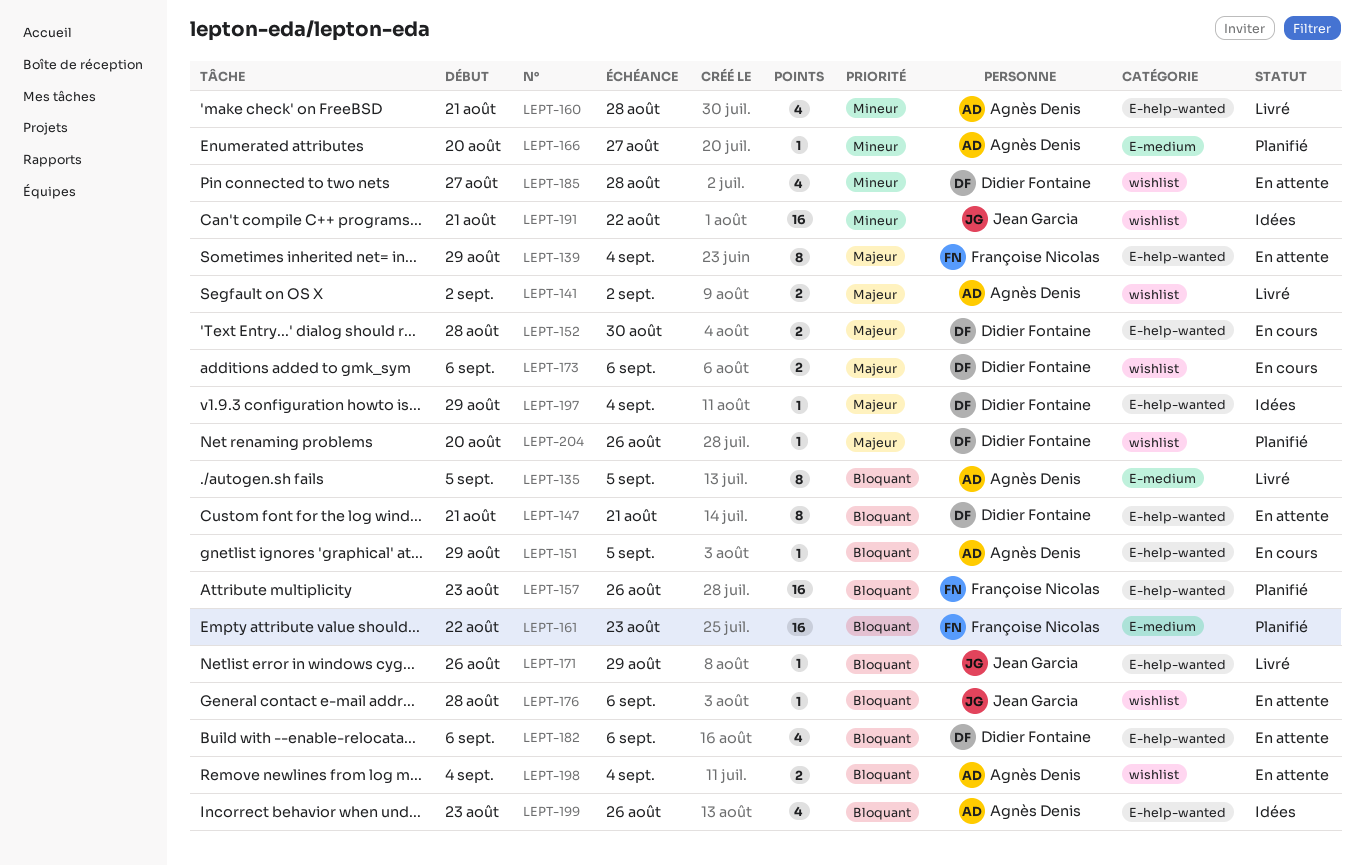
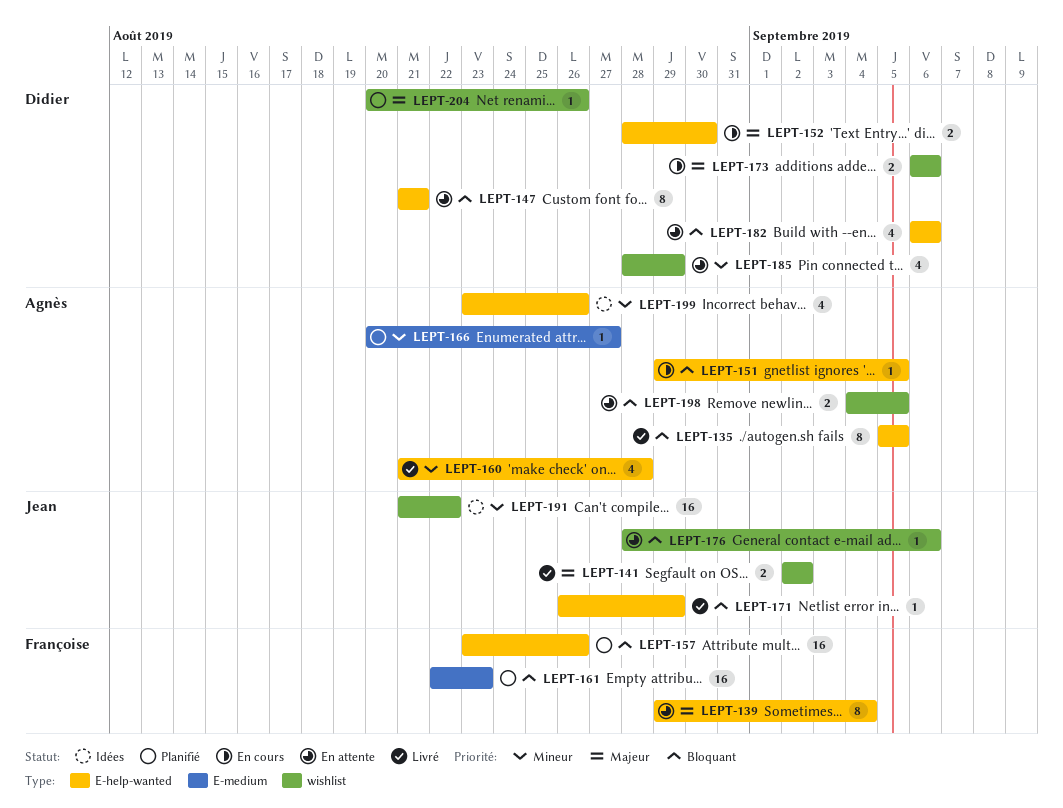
LEPT-135, label: E-medium -> E-help-wanted
LEPT-141, owner: Agnès Denis -> Jean Garcia
LEPT-185, start: Aug 27 -> Aug 28
LEPT-185, due: Aug 28 -> Aug 29
LEPT-197: present -> none
LEPT-198, due: Sep 4 -> Sep 5
LEPT-199, priority: Bloquant -> Mineur

